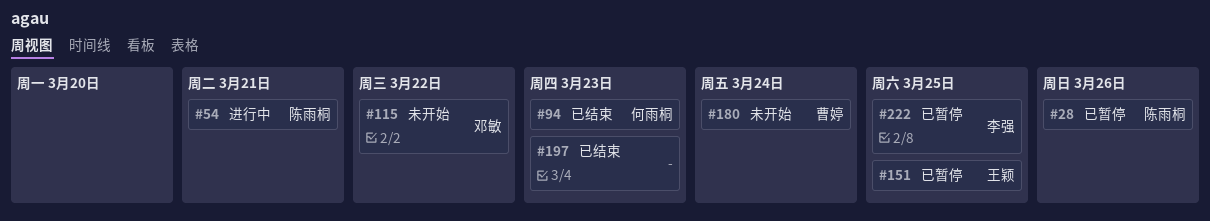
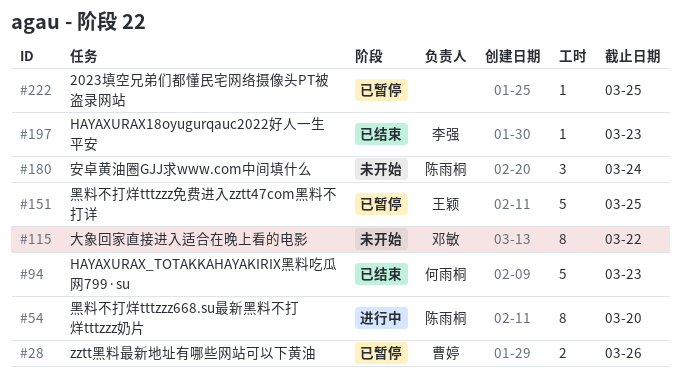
#28, owner: 陈雨桐 -> 曹婷
#54, due: Mar 21 -> Mar 20
#180, owner: 曹婷 -> 陈雨桐
#197, owner: none -> 李强
#222, owner: 李强 -> none

